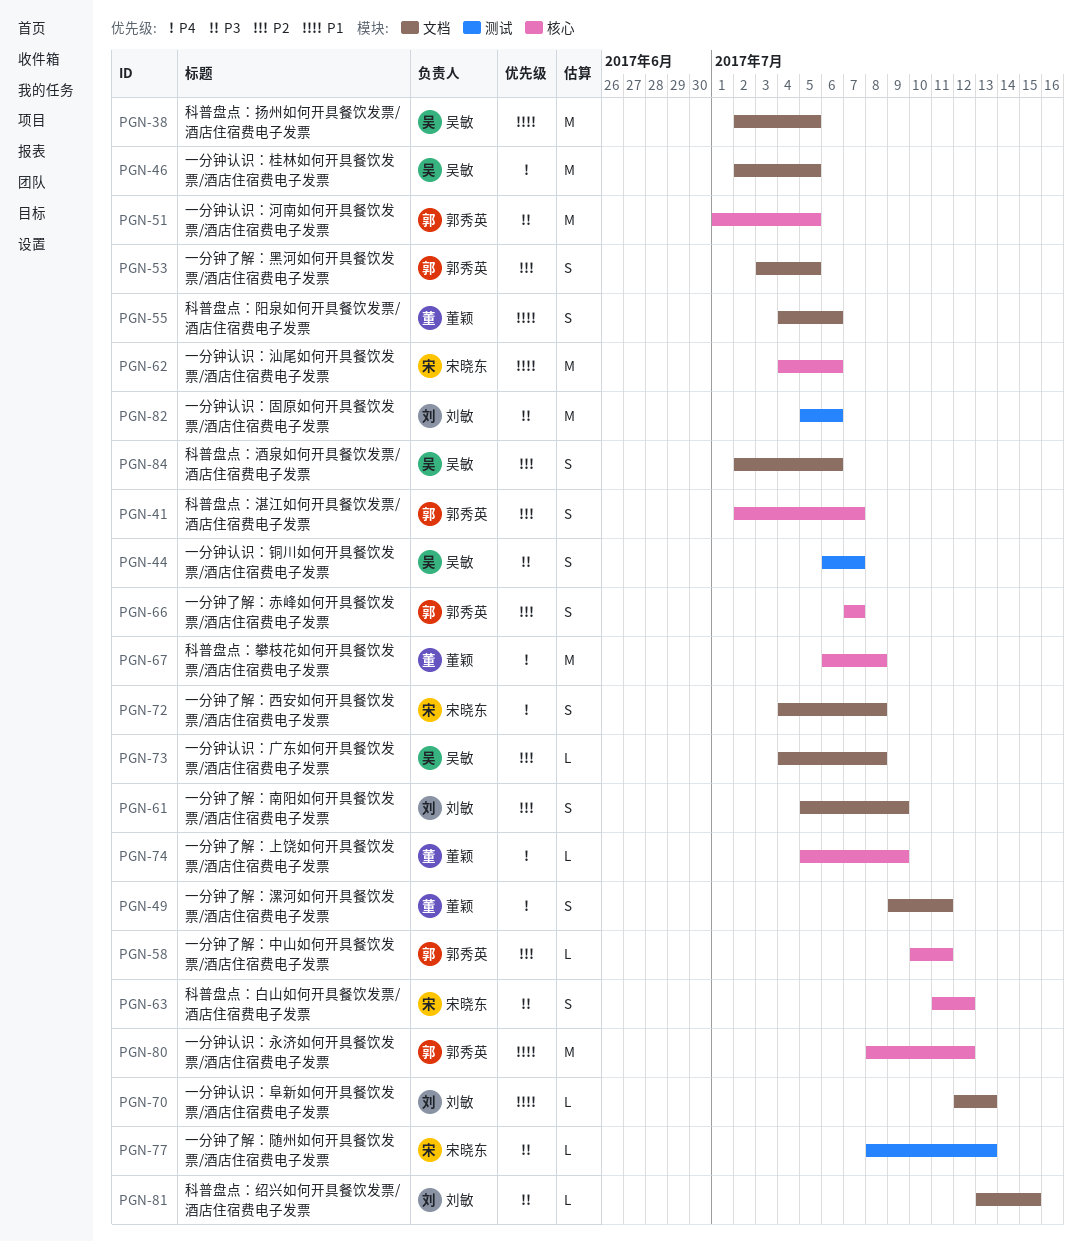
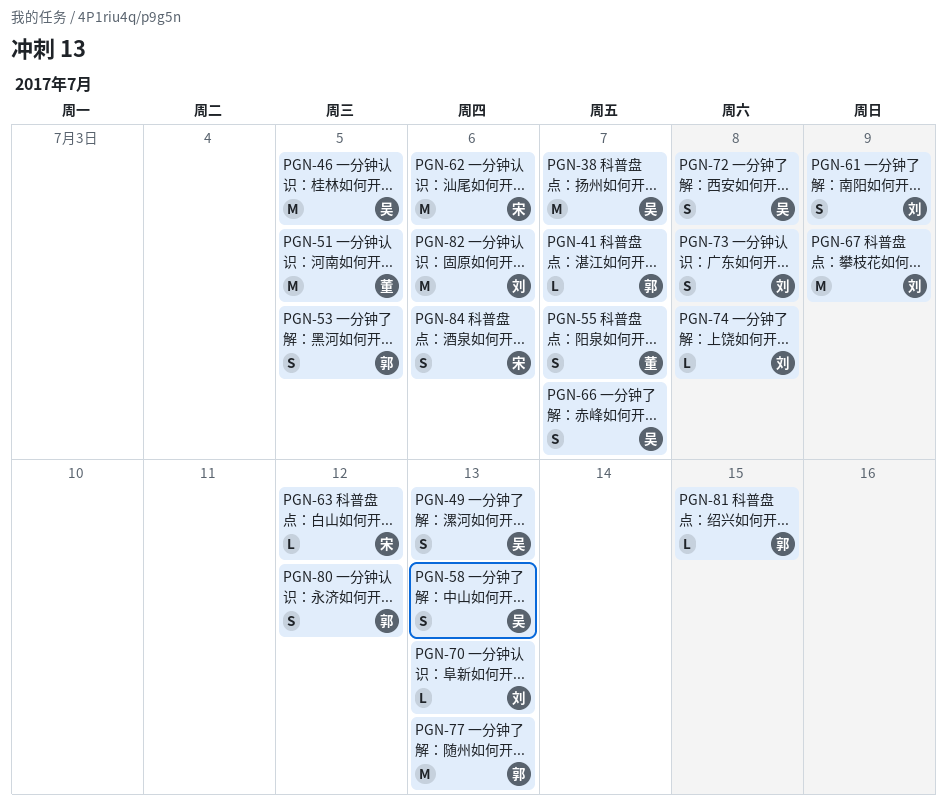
PGN-38, due: Jul 5 -> Jul 7
PGN-41, estimate: S -> L
PGN-44: present -> none
PGN-49, owner: 董颖 -> 吴敏
PGN-49, due: Jul 11 -> Jul 13
PGN-51, owner: 郭秀英 -> 董颖
PGN-55, due: Jul 6 -> Jul 7
PGN-58, owner: 郭秀英 -> 吴敏
PGN-58, estimate: L -> S
PGN-58, due: Jul 11 -> Jul 13
PGN-63, estimate: S -> L
PGN-66, owner: 郭秀英 -> 吴敏
PGN-67, owner: 董颖 -> 刘敏
PGN-67, due: Jul 8 -> Jul 9
PGN-72, owner: 宋晓东 -> 吴敏
PGN-73, owner: 吴敏 -> 刘敏
PGN-73, estimate: L -> S
PGN-74, owner: 董颖 -> 刘敏
PGN-74, due: Jul 9 -> Jul 8
PGN-77, owner: 宋晓东 -> 郭秀英
PGN-77, estimate: L -> M
PGN-80, estimate: M -> S
PGN-81, owner: 刘敏 -> 郭秀英
PGN-84, owner: 吴敏 -> 宋晓东

